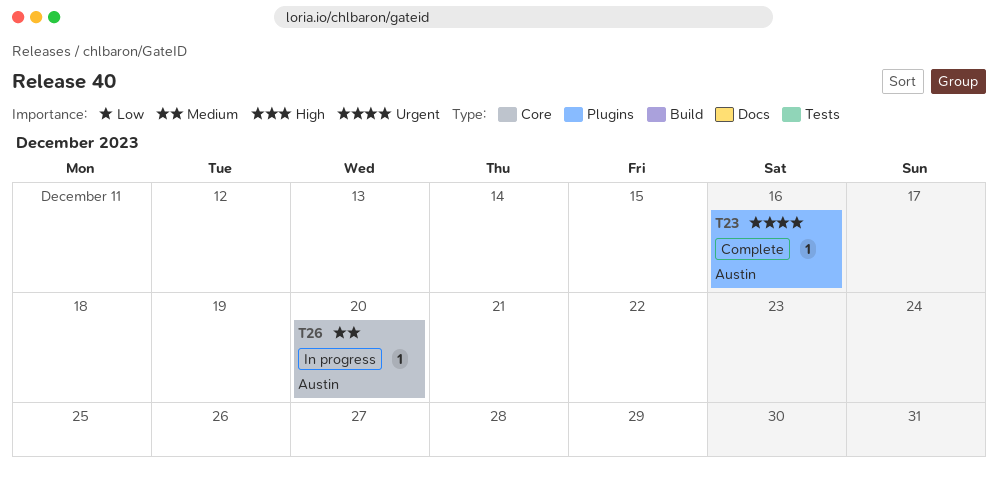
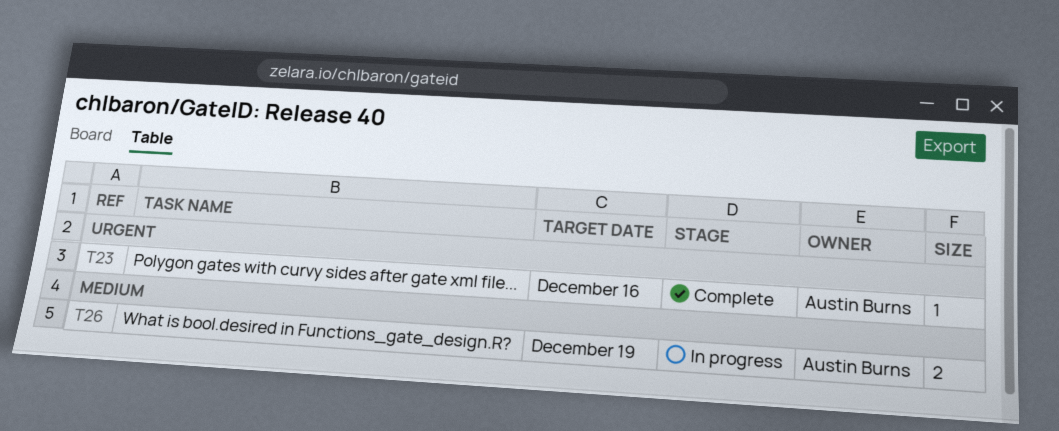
T26, estimate: 1 -> 2
T26, due: Dec 20 -> Dec 19

